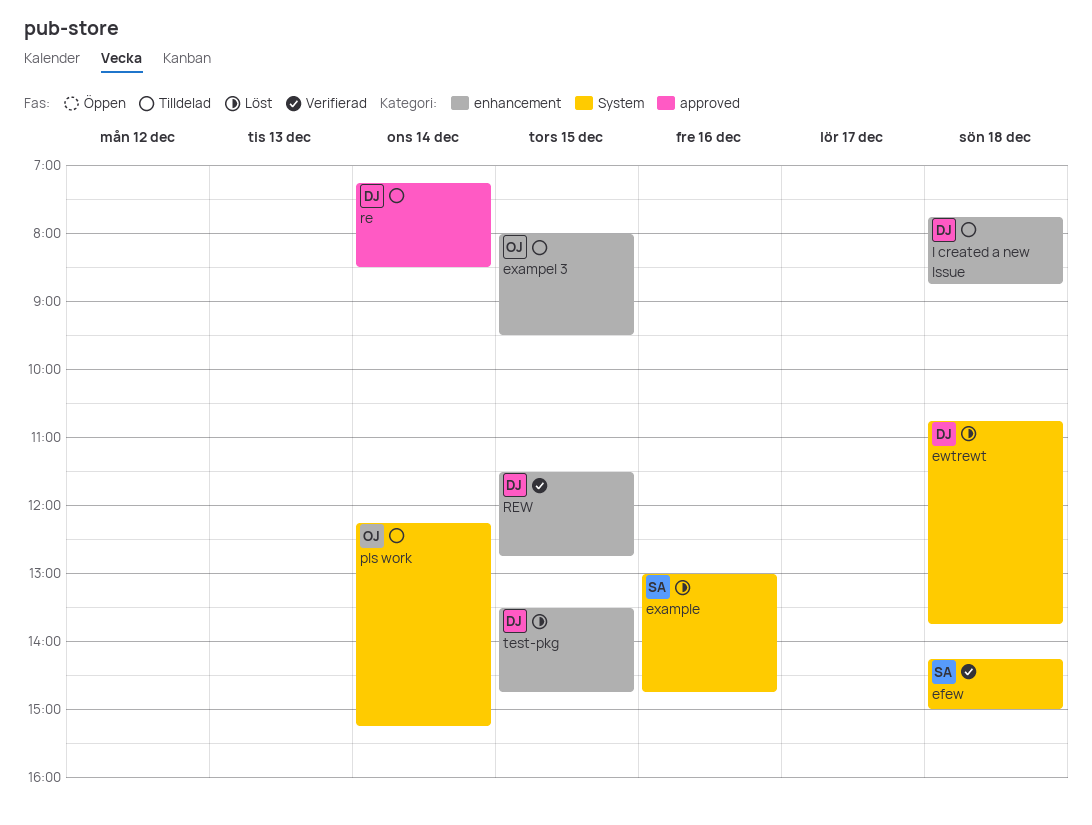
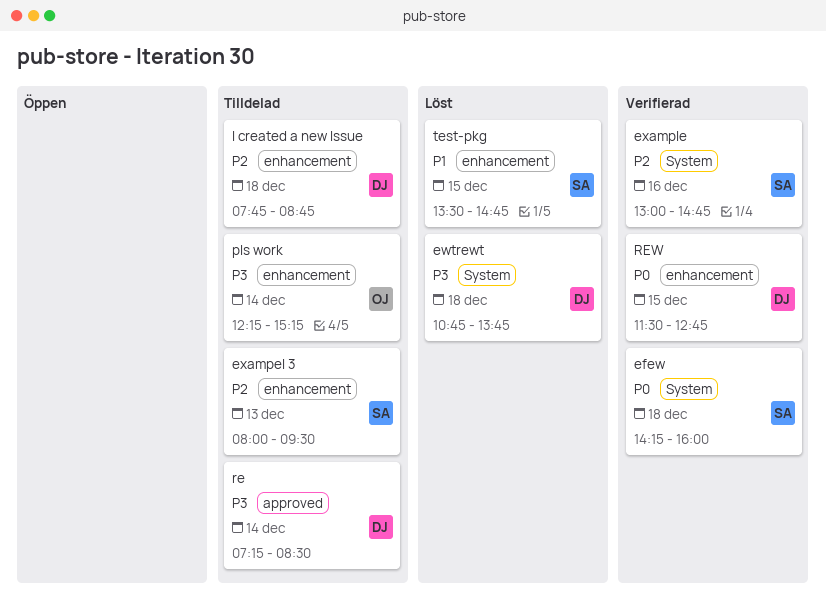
efew, ends: 15:00 -> 16:00
exampel 3, owner: OJ -> SA
exampel 3, day: Dec 15 -> Dec 13
example, status: Löst -> Verifierad
pls work, label: System -> enhancement
test-pkg, owner: DJ -> SA

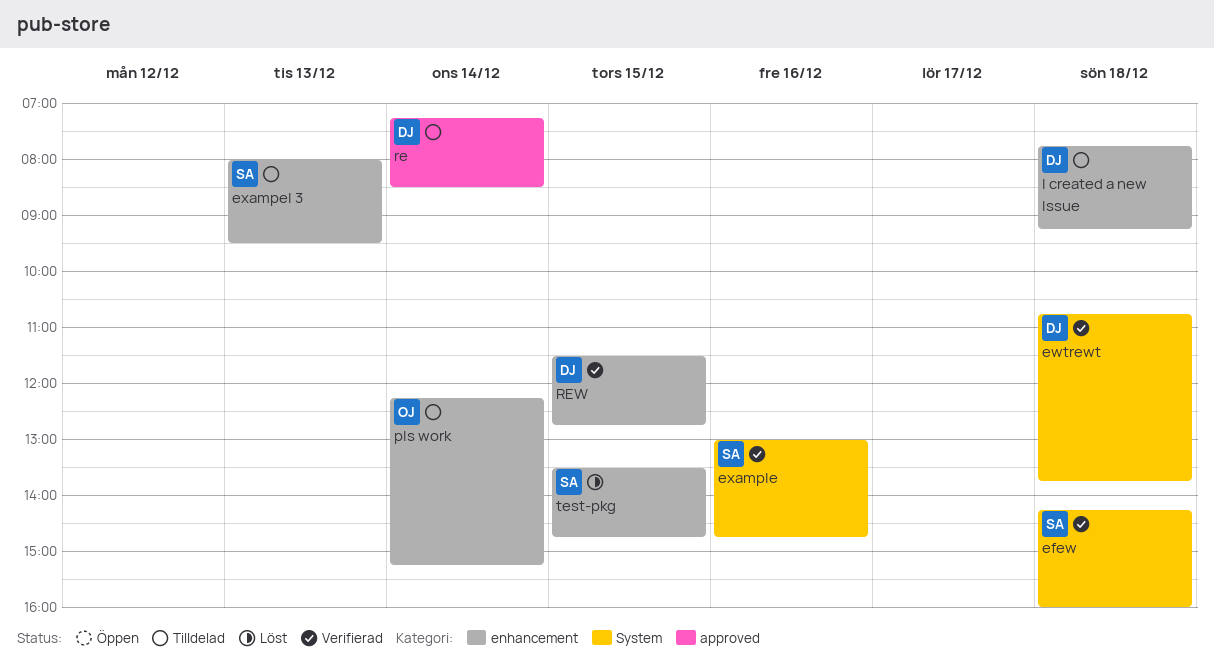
ewtrewt, status: Löst -> Verifierad
I created a new Issue, ends: 08:45 -> 09:15

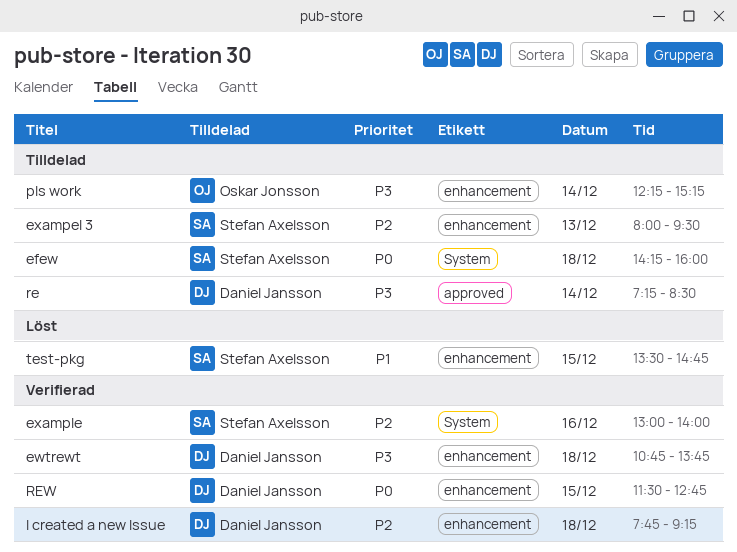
efew, status: Verifierad -> Tilldelad
ewtrewt, label: System -> enhancement
example, ends: 14:45 -> 14:00
I created a new Issue, status: Tilldelad -> Verifierad

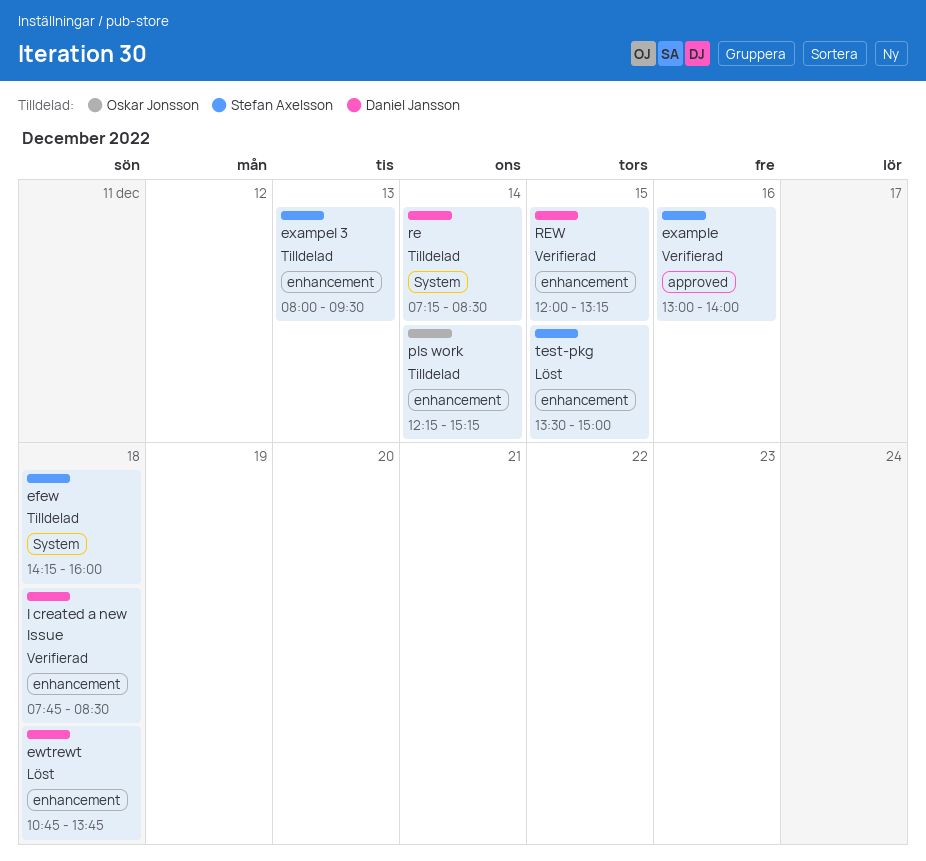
ewtrewt, status: Verifierad -> Löst
example, label: System -> approved
I created a new Issue, ends: 09:15 -> 08:30
re, label: approved -> System
REW, begins: 11:30 -> 12:00
REW, ends: 12:45 -> 13:15
test-pkg, ends: 14:45 -> 15:00

